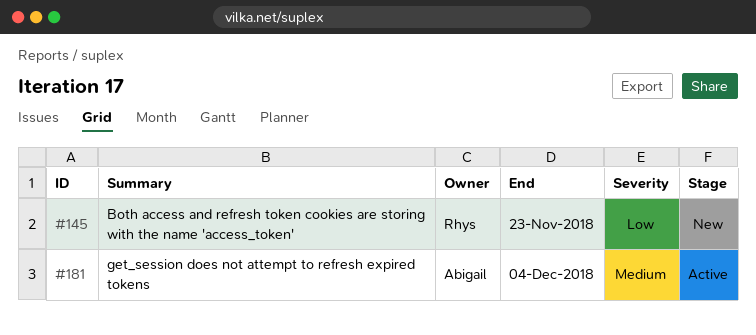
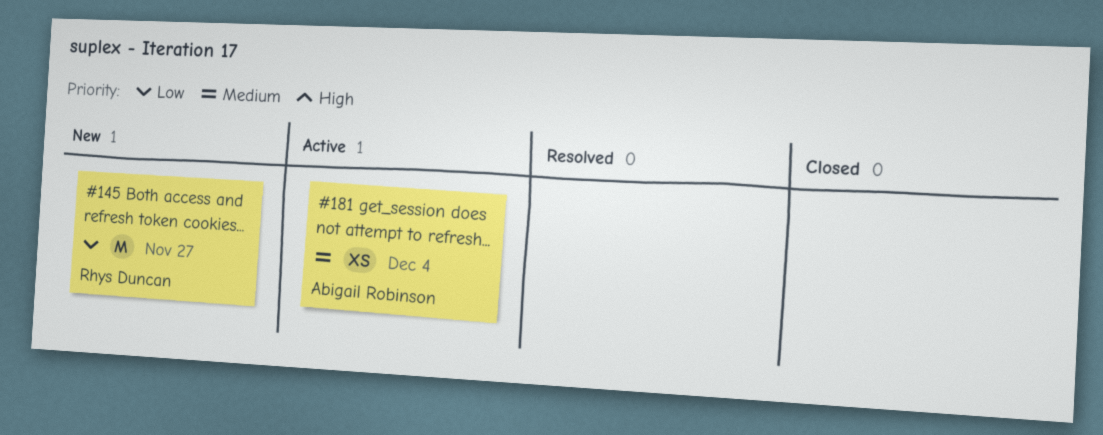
#145, due: Nov 23 -> Nov 27

